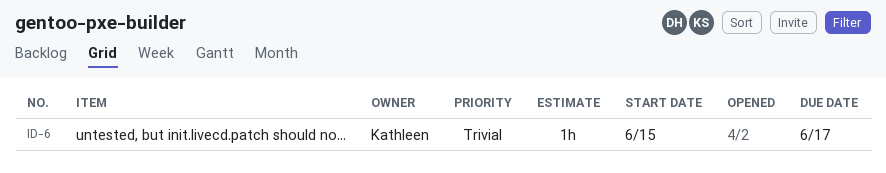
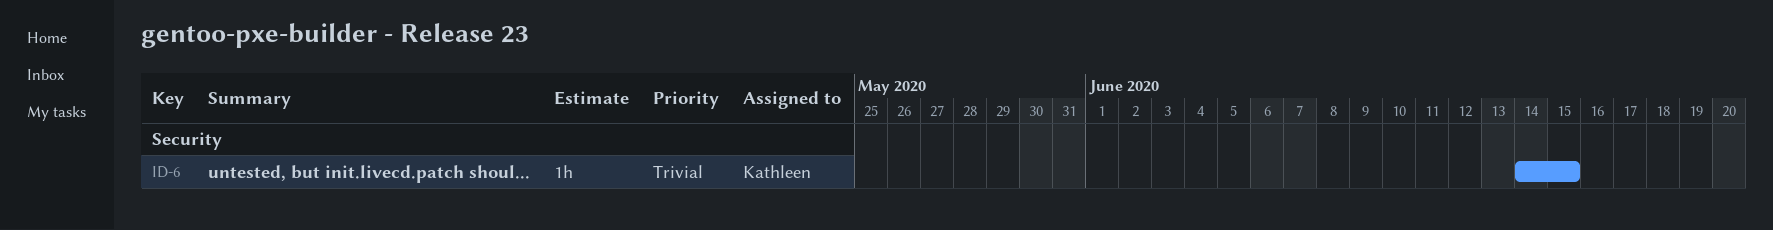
ID-6, start: Jun 15 -> Jun 14
ID-6, due: Jun 17 -> Jun 15

